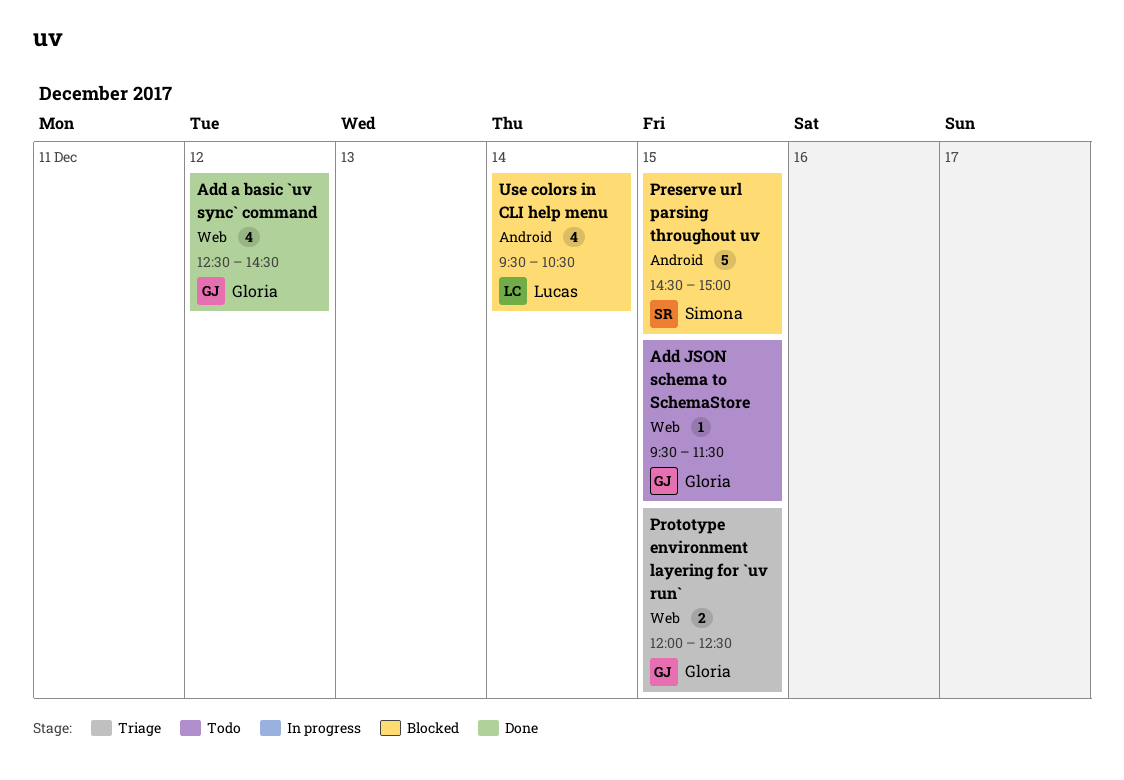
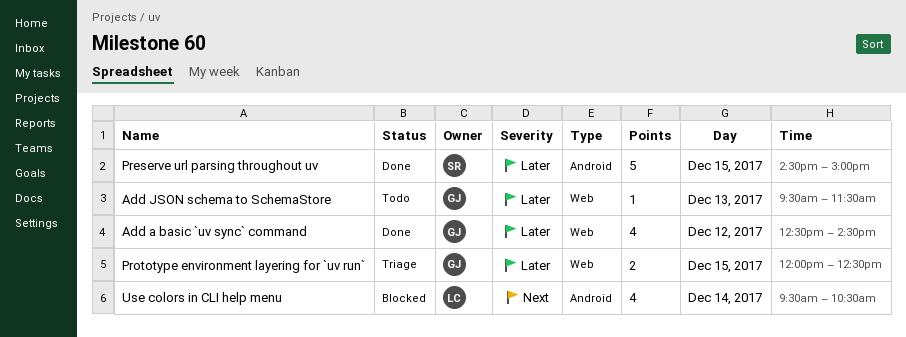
Add JSON schema to SchemaStore, day: Dec 15 -> Dec 13
Preserve url parsing throughout uv, status: Blocked -> Done

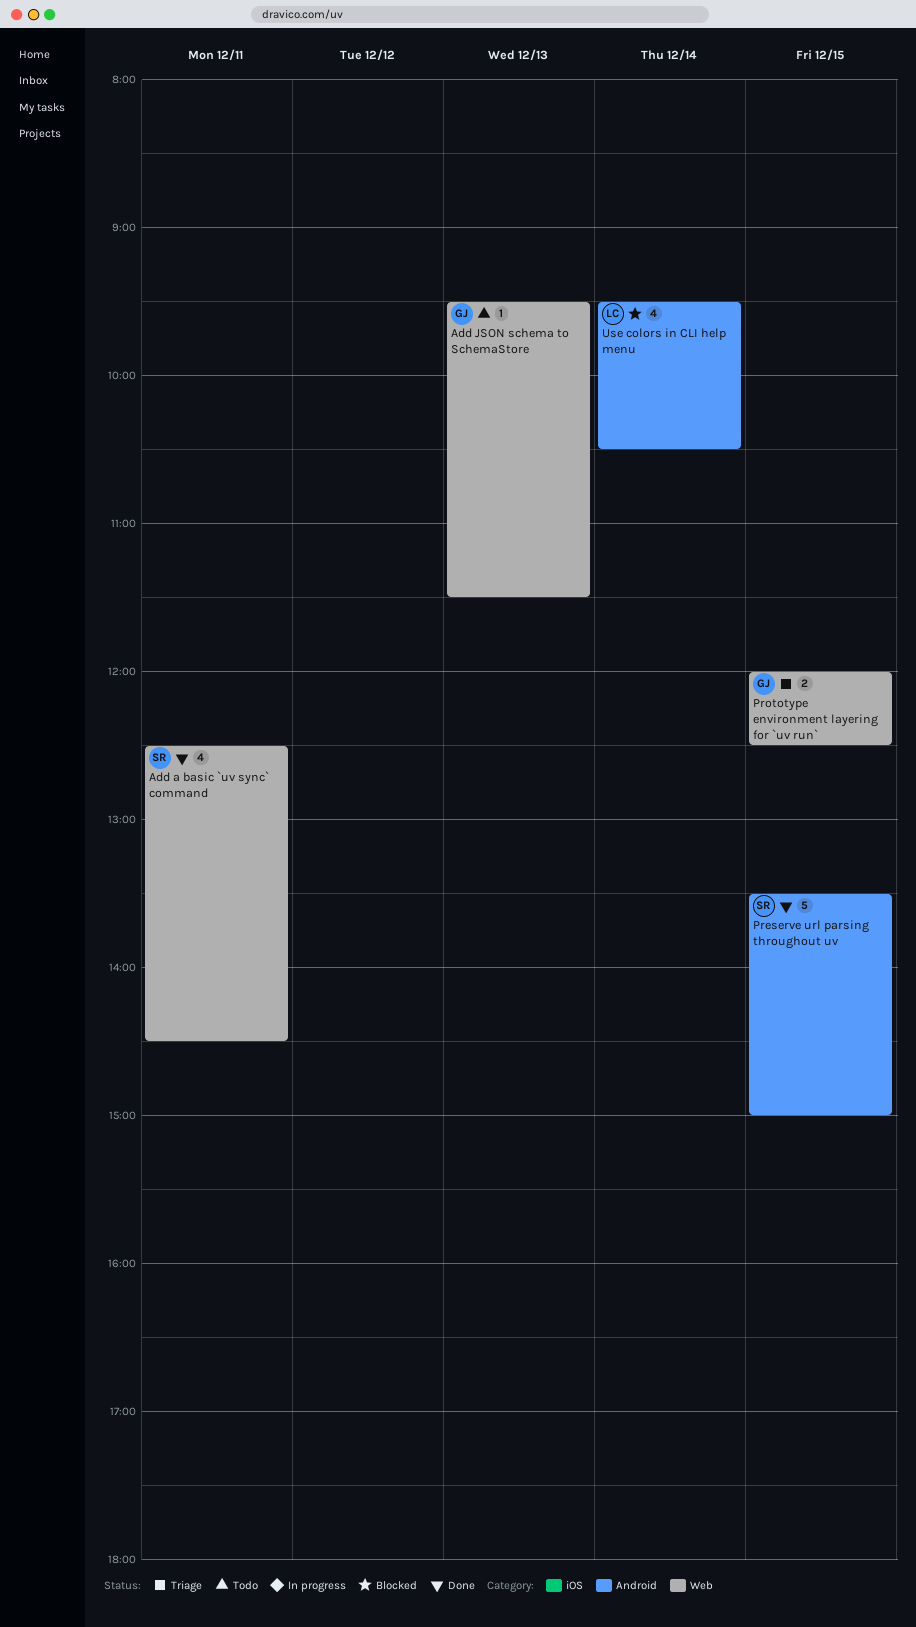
Add a basic `uv sync` command, owner: GJ -> SR
Add a basic `uv sync` command, day: Dec 12 -> Dec 11
Preserve url parsing throughout uv, begins: 14:30 -> 13:30

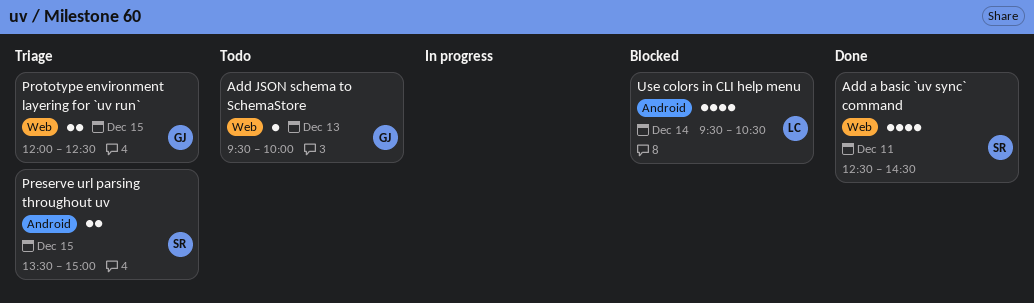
Add JSON schema to SchemaStore, ends: 11:30 -> 10:00
Preserve url parsing throughout uv, status: Done -> Triage
Preserve url parsing throughout uv, estimate: 5 -> 2

